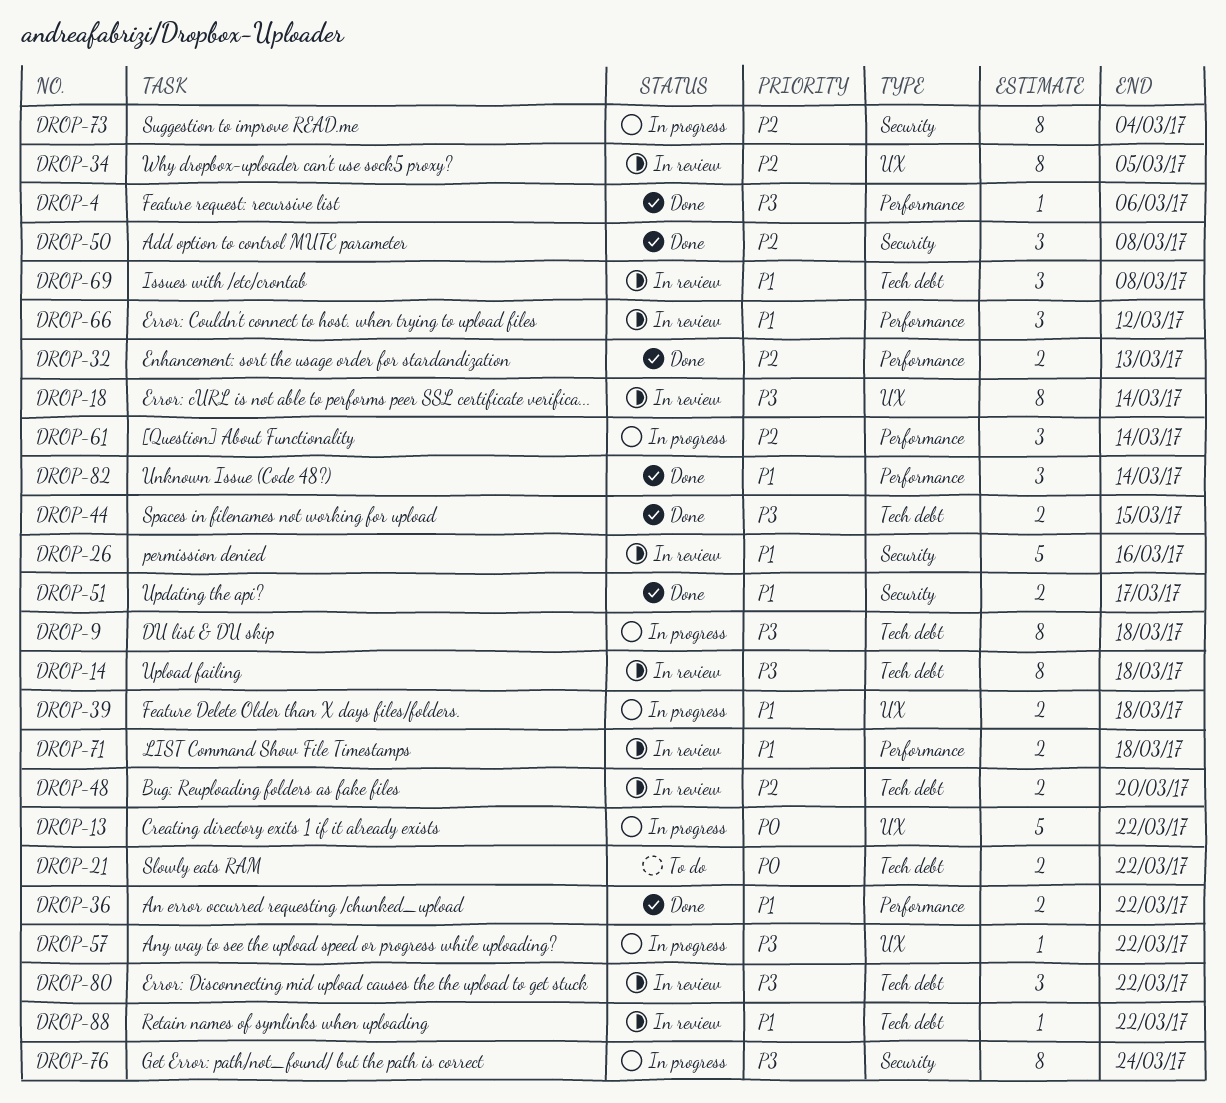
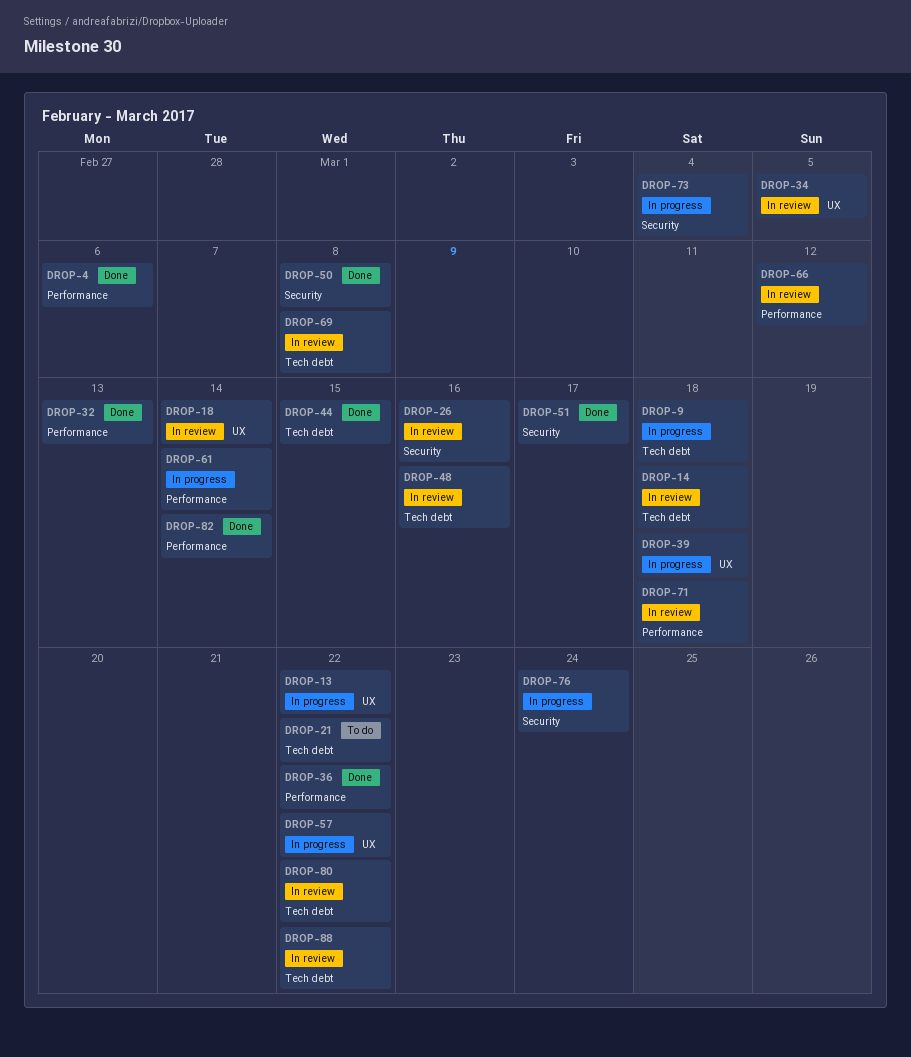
DROP-48, due: Mar 20 -> Mar 16

